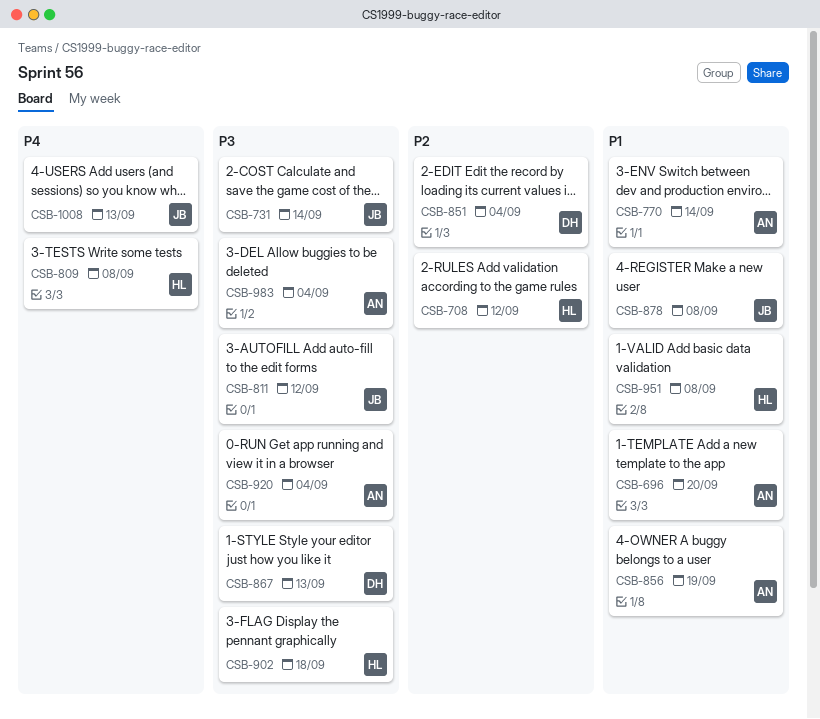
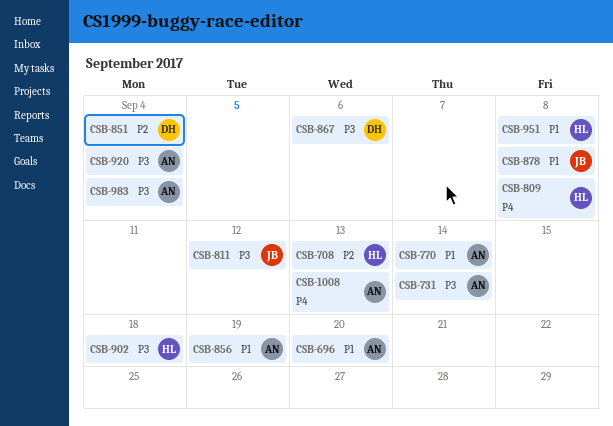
CSB-708, due: Sep 12 -> Sep 13
CSB-731, owner: JB -> AN
CSB-867, due: Sep 13 -> Sep 6
CSB-1008, owner: JB -> AN

